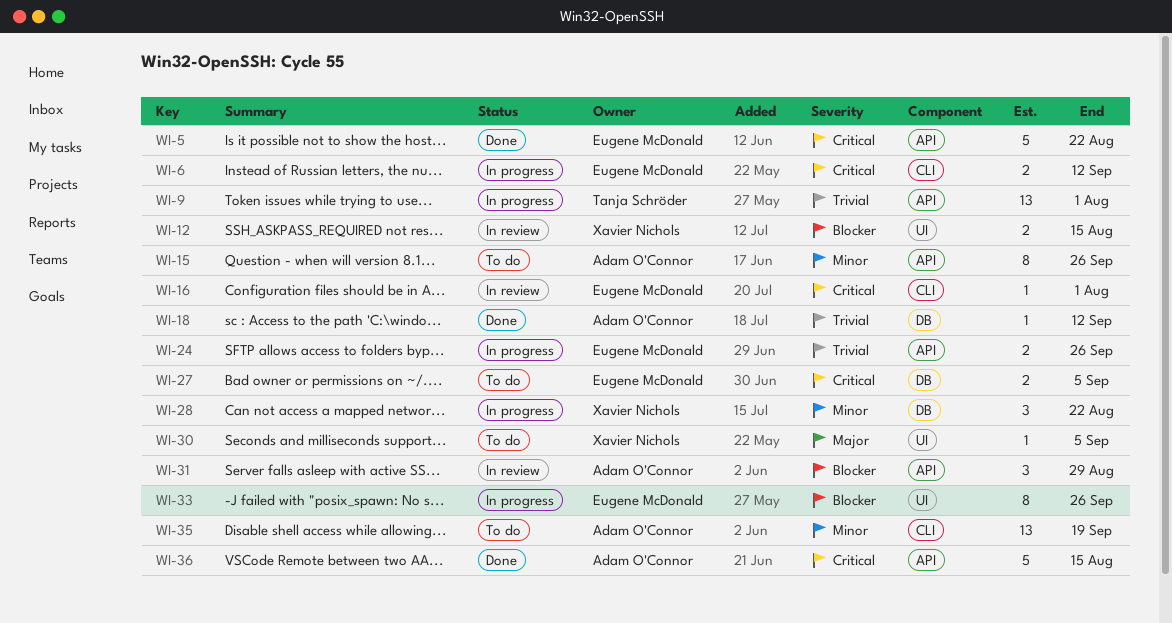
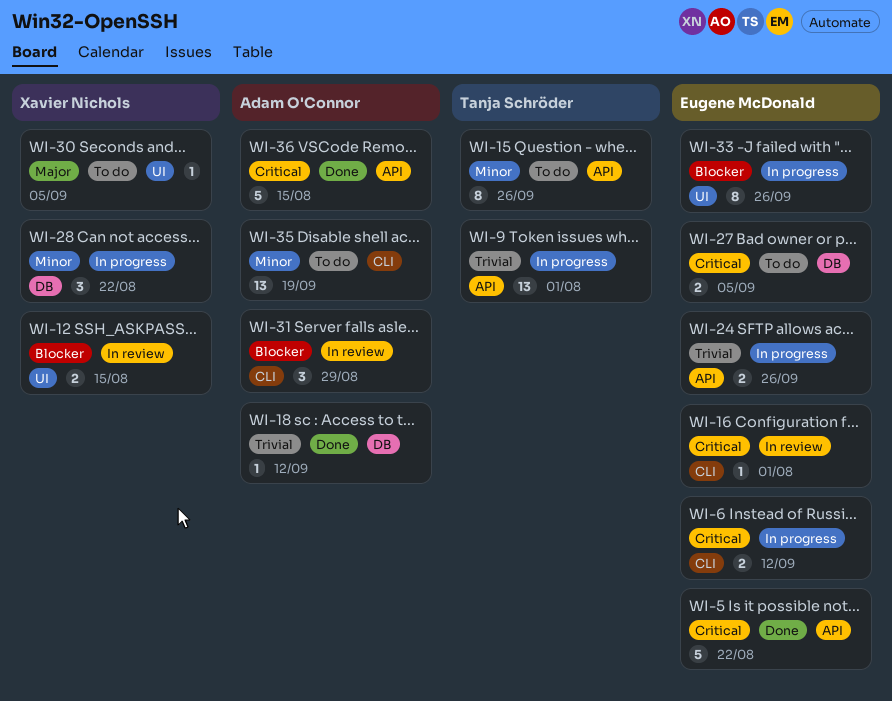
WI-15, owner: Adam O'Connor -> Tanja Schröder
WI-31, label: API -> CLI

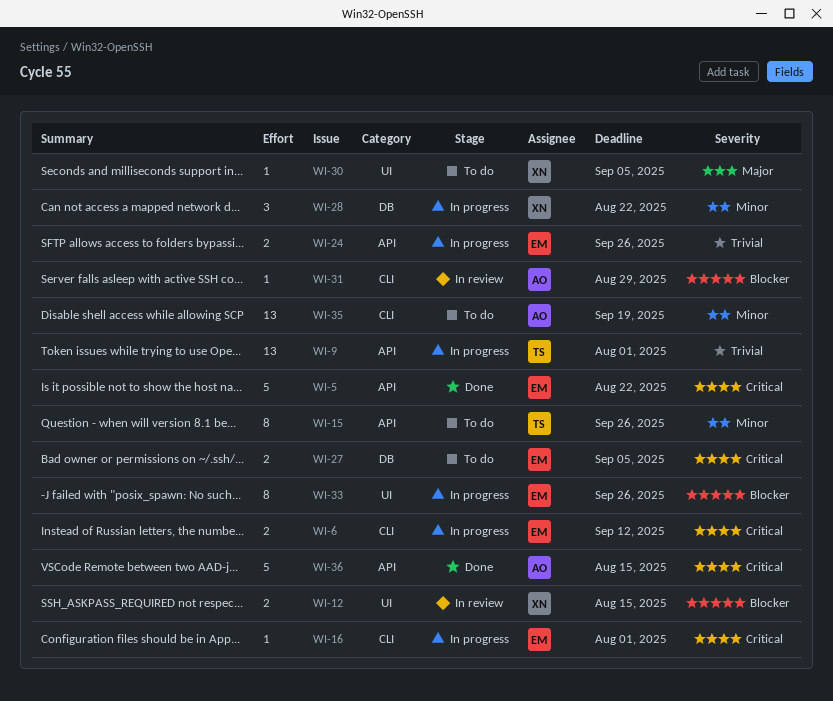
WI-16, status: In review -> In progress
WI-18: present -> none
WI-31, estimate: 3 -> 1

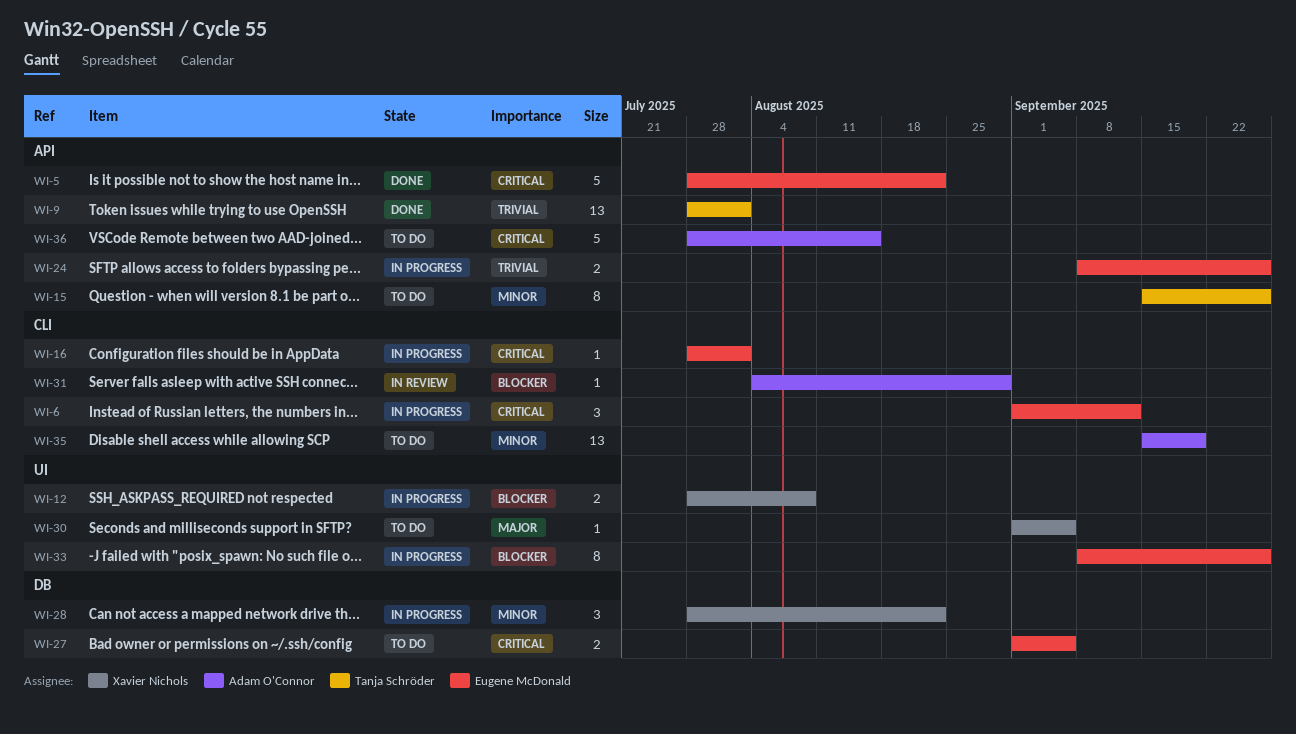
WI-6, estimate: 2 -> 3
WI-9, status: In progress -> Done
WI-12, status: In review -> In progress
WI-12, due: Aug 15 -> Aug 8
WI-36, status: Done -> To do

